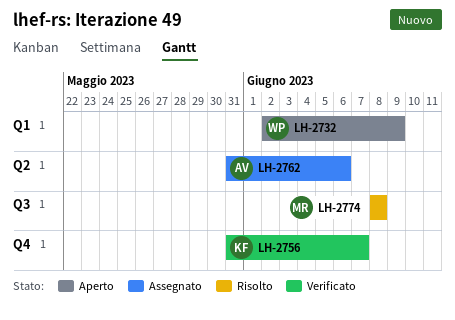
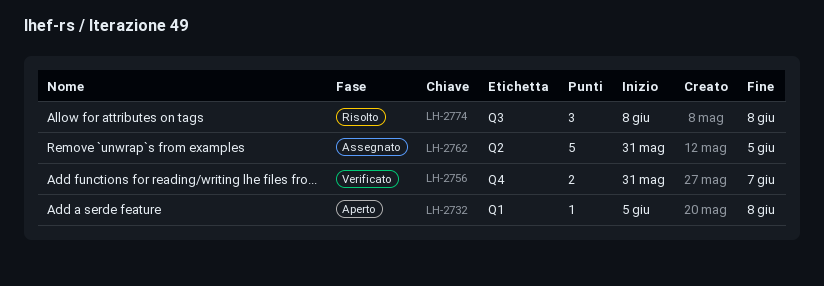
LH-2732, start: Jun 2 -> Jun 5
LH-2732, due: Jun 9 -> Jun 8
LH-2762, due: Jun 6 -> Jun 5

